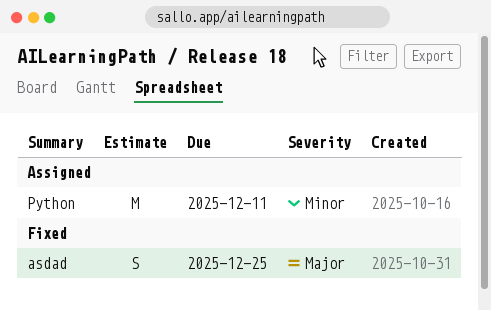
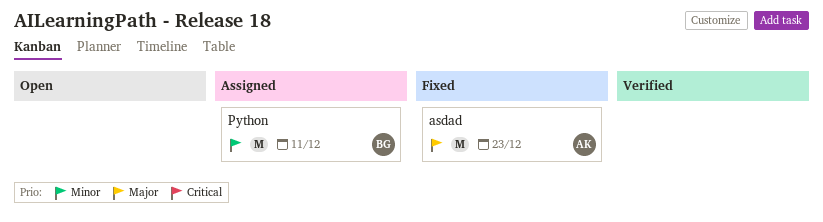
asdad, estimate: S -> M
asdad, due: Dec 25 -> Dec 23

